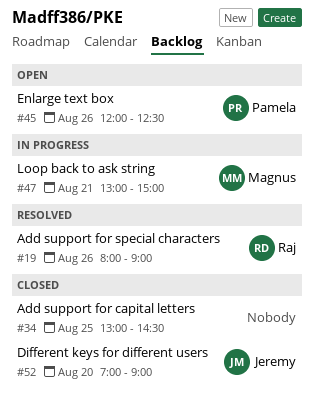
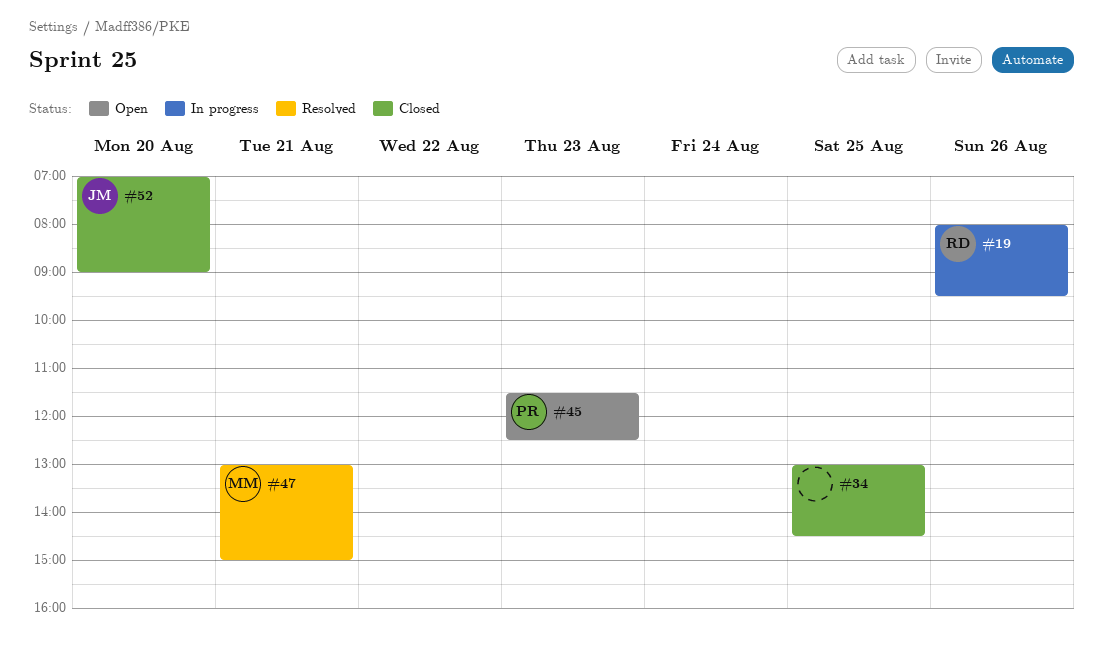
#19, status: Resolved -> In progress
#19, ends: 09:00 -> 09:30
#45, day: Aug 26 -> Aug 23
#45, begins: 12:00 -> 11:30
#47, status: In progress -> Resolved

